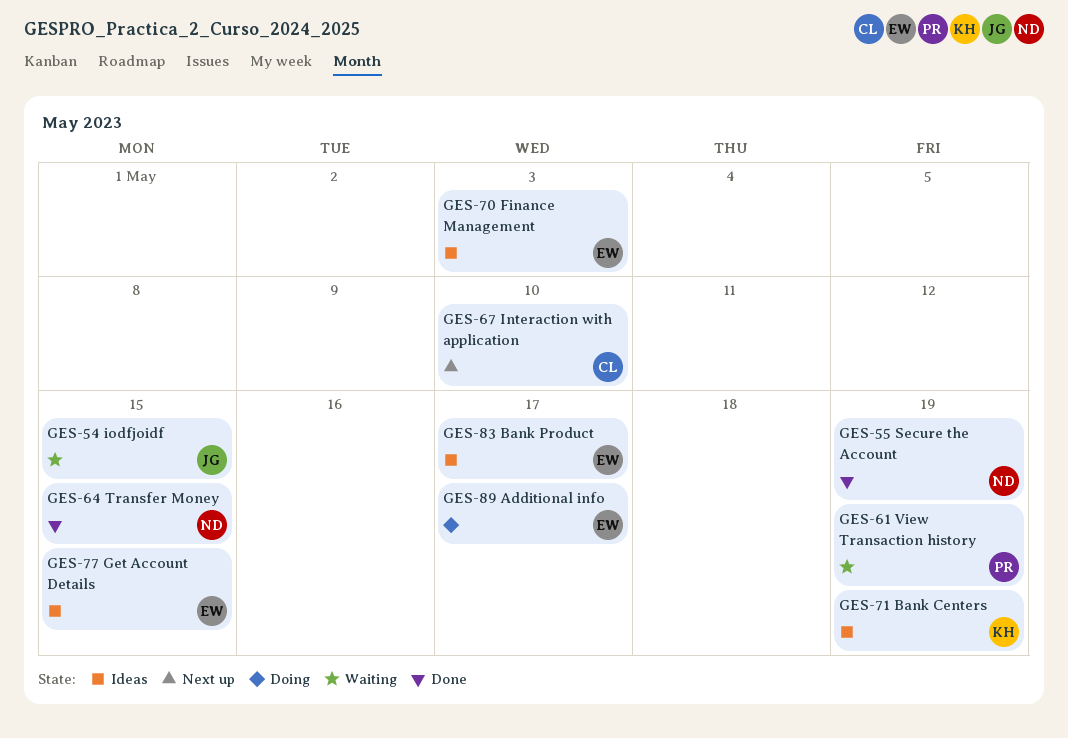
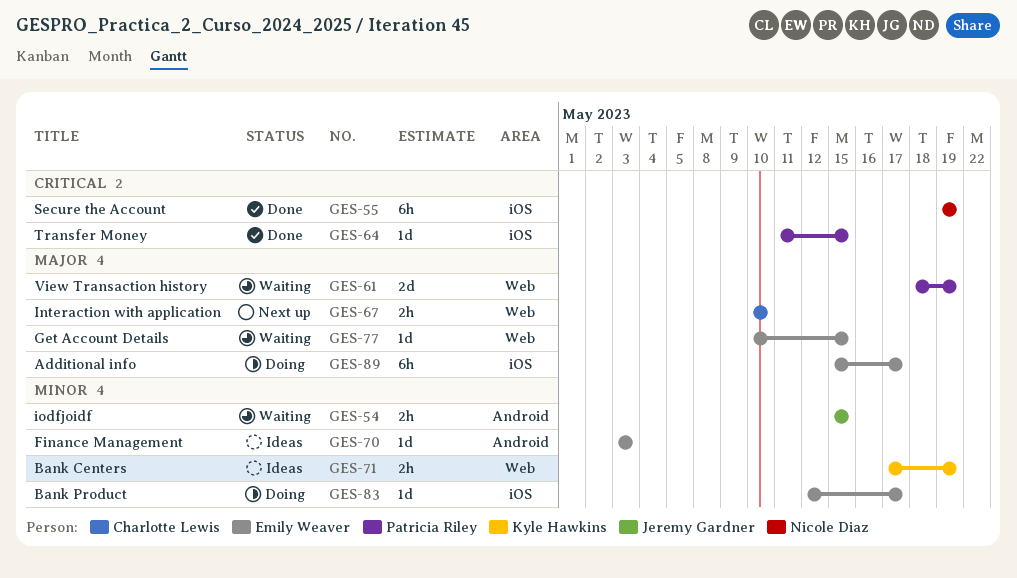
GES-64, owner: Nicole Diaz -> Patricia Riley
GES-77, status: Ideas -> Waiting
GES-83, status: Ideas -> Doing

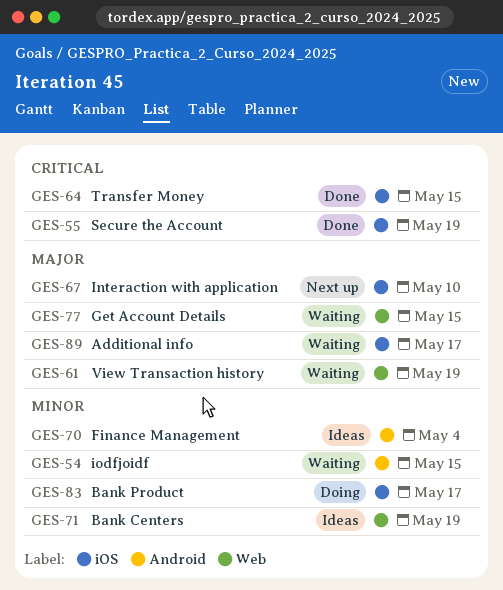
GES-67, label: Web -> iOS
GES-70, due: May 3 -> May 4
GES-89, status: Doing -> Waiting

